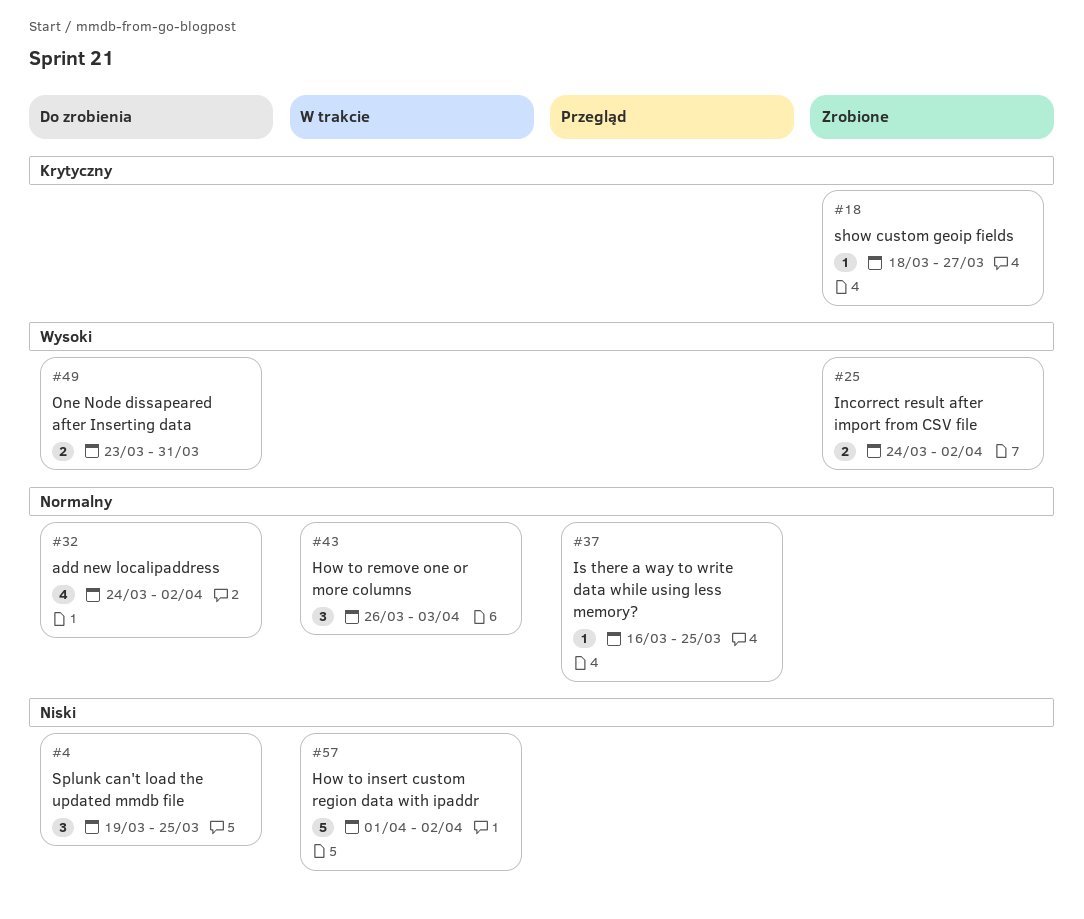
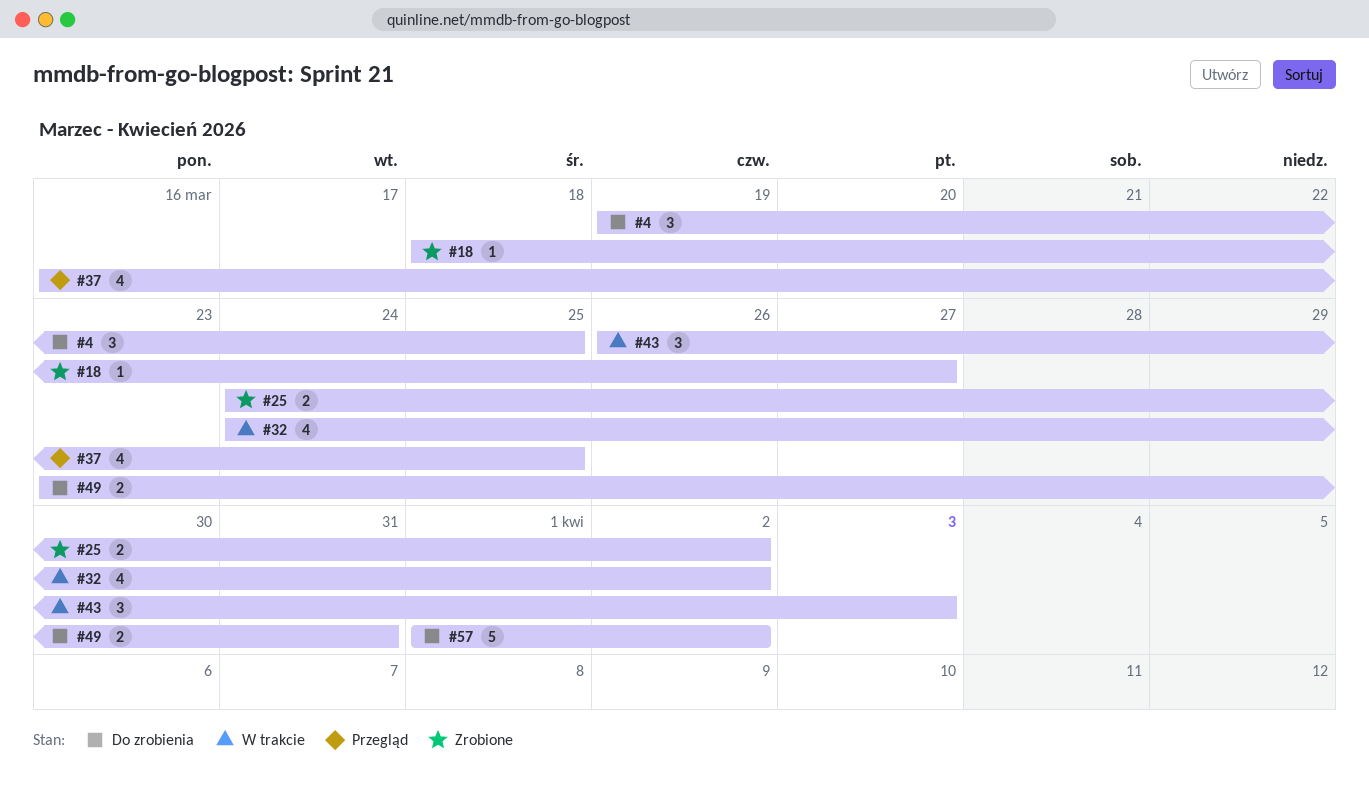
#32, status: Do zrobienia -> W trakcie
#37, estimate: 1 -> 4
#57, status: W trakcie -> Do zrobienia

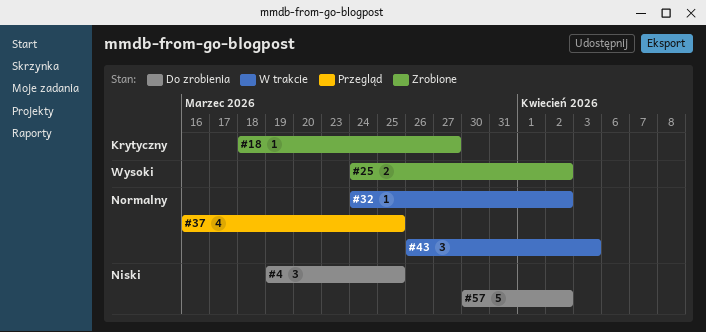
#32, estimate: 4 -> 1
#49: present -> none
#57, start: Apr 1 -> Mar 30

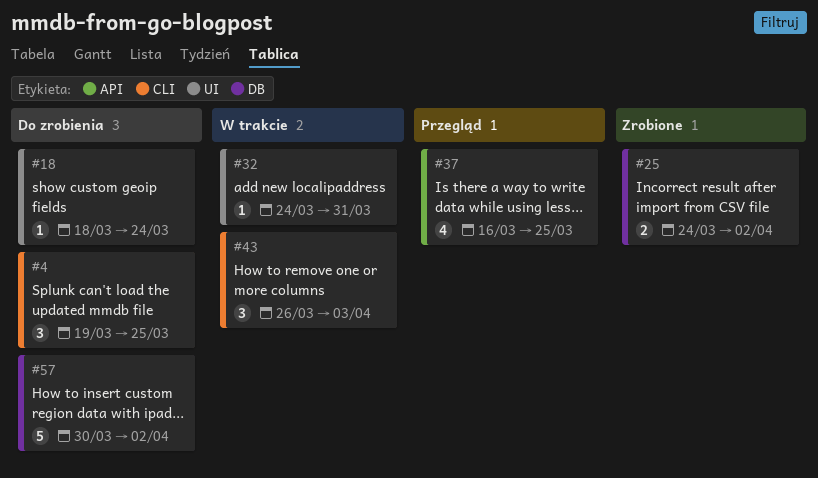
#18, status: Zrobione -> Do zrobienia
#18, due: Mar 27 -> Mar 24
#32, due: Apr 2 -> Mar 31

